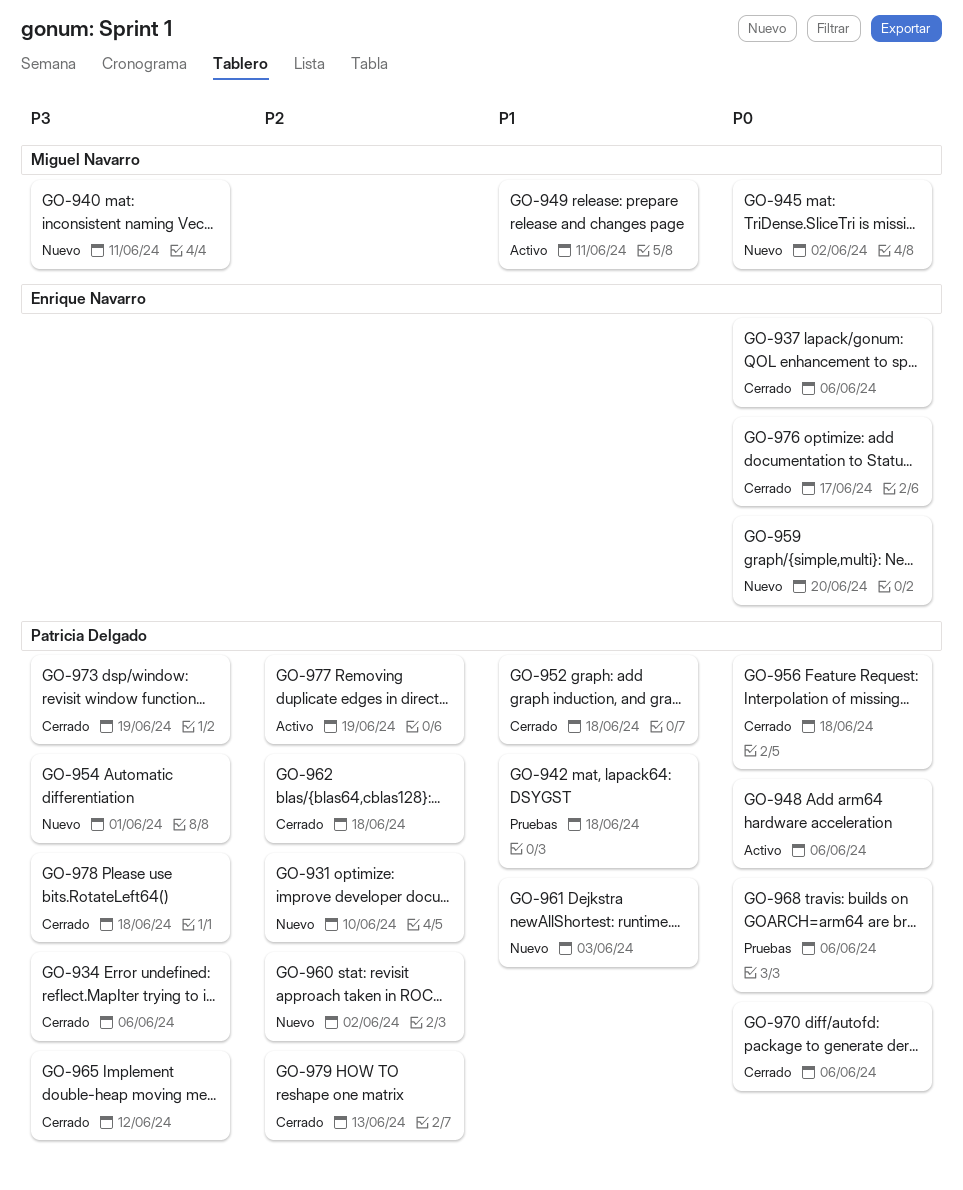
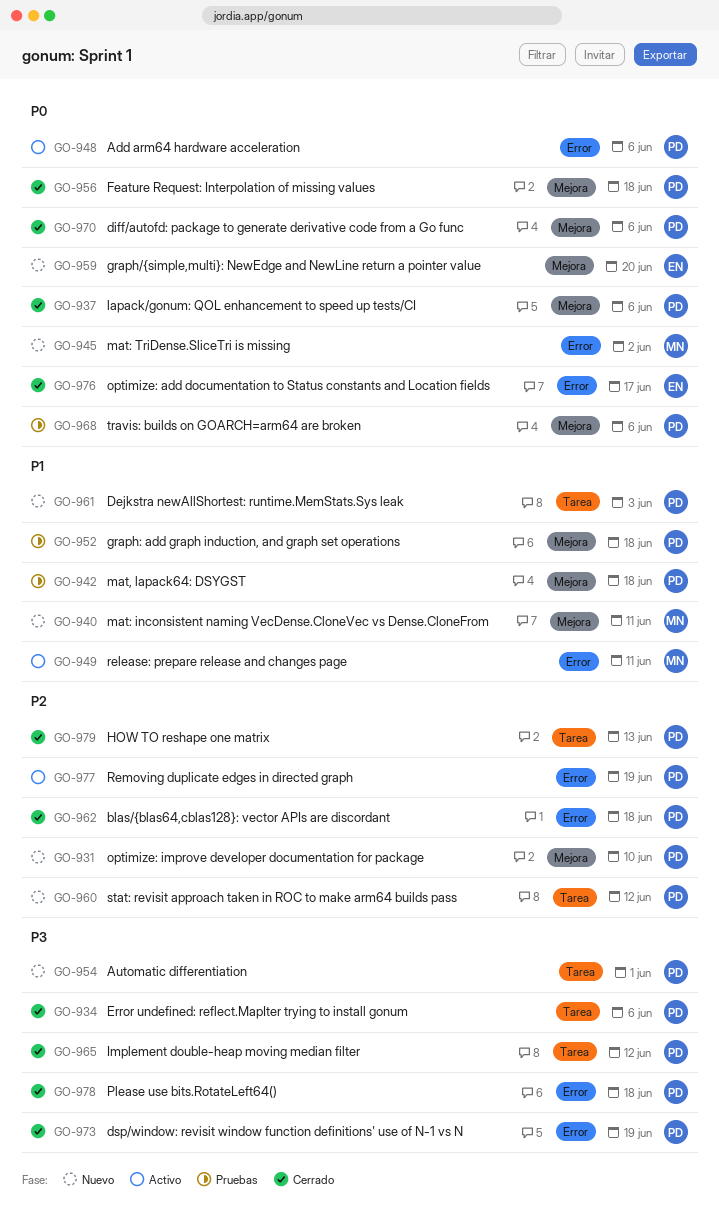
GO-937, owner: Enrique Navarro -> Patricia Delgado
GO-940, priority: P3 -> P1
GO-952, status: Cerrado -> Pruebas
GO-960, due: Jun 2 -> Jun 12

